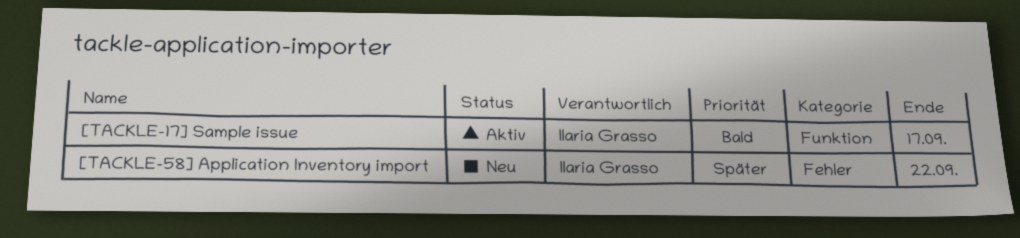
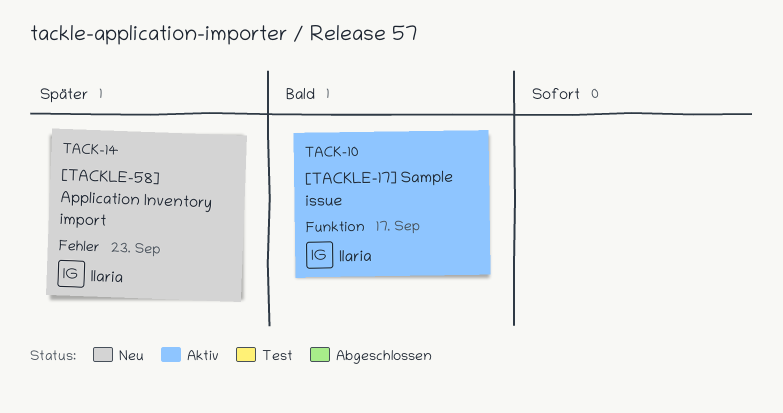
[TACKLE-58] Application Inventory import, due: Sep 22 -> Sep 23

